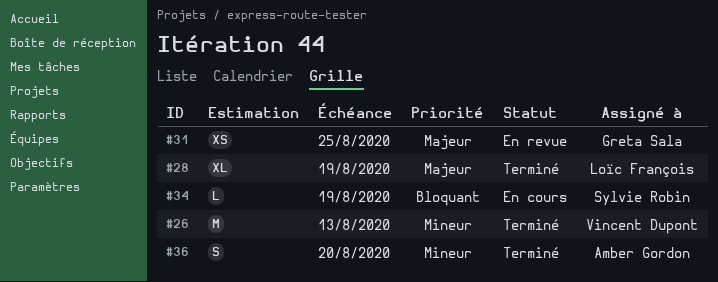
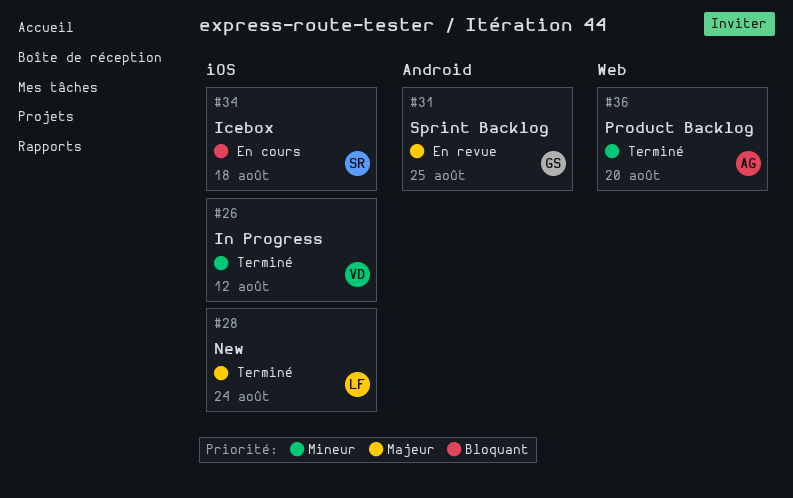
#26, due: Aug 13 -> Aug 12
#28, due: Aug 19 -> Aug 24
#34, due: Aug 19 -> Aug 18

